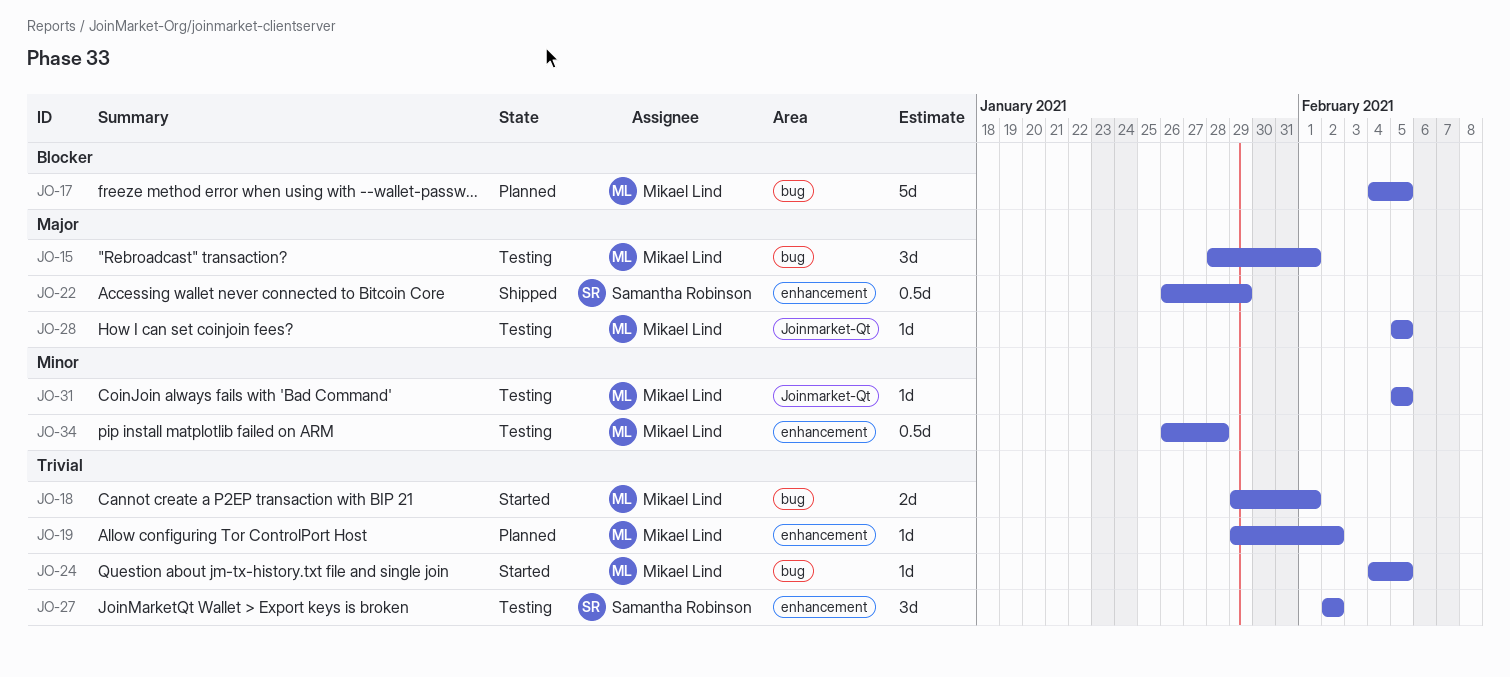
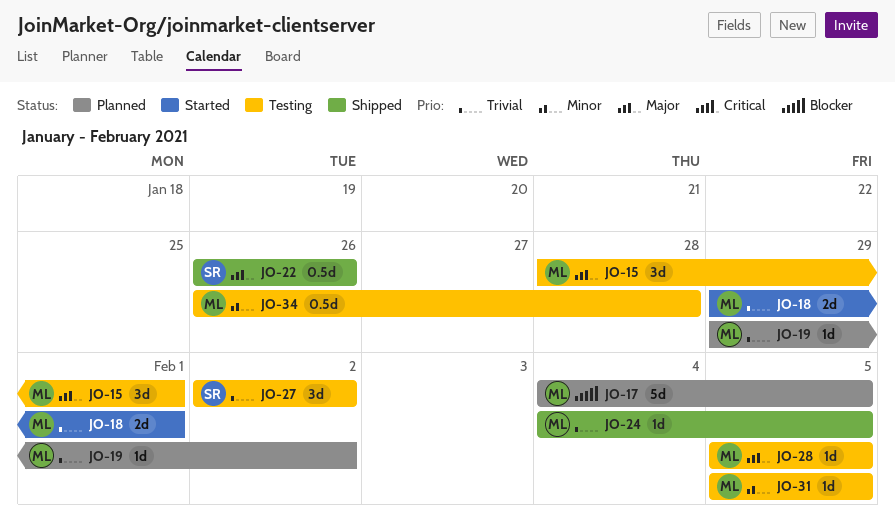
JO-22, due: Jan 29 -> Jan 26
JO-24, status: Started -> Shipped

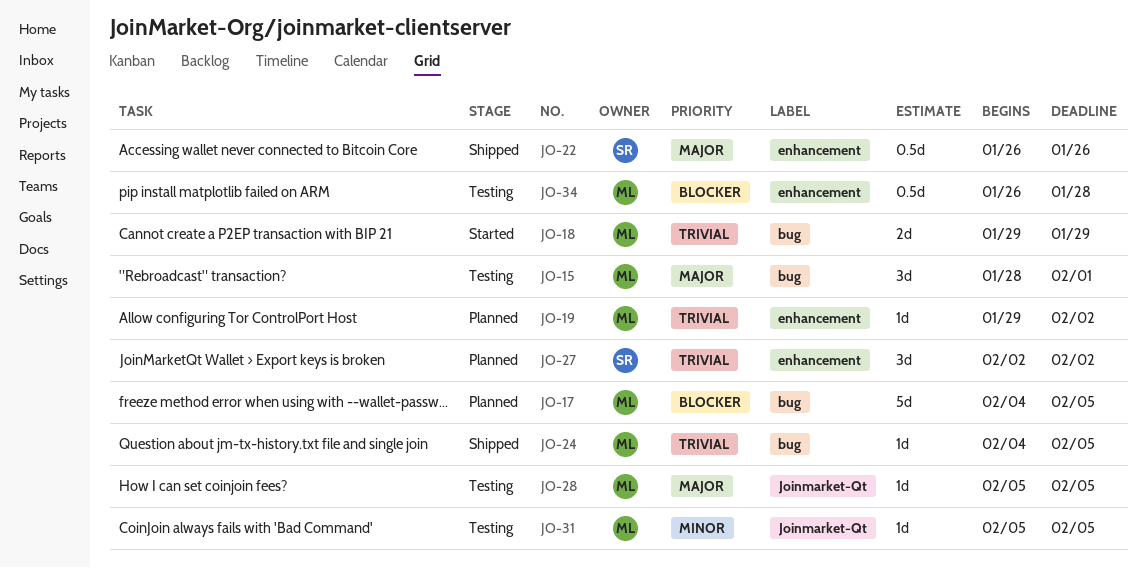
JO-18, due: Feb 1 -> Jan 29
JO-27, status: Testing -> Planned
JO-34, priority: Minor -> Blocker

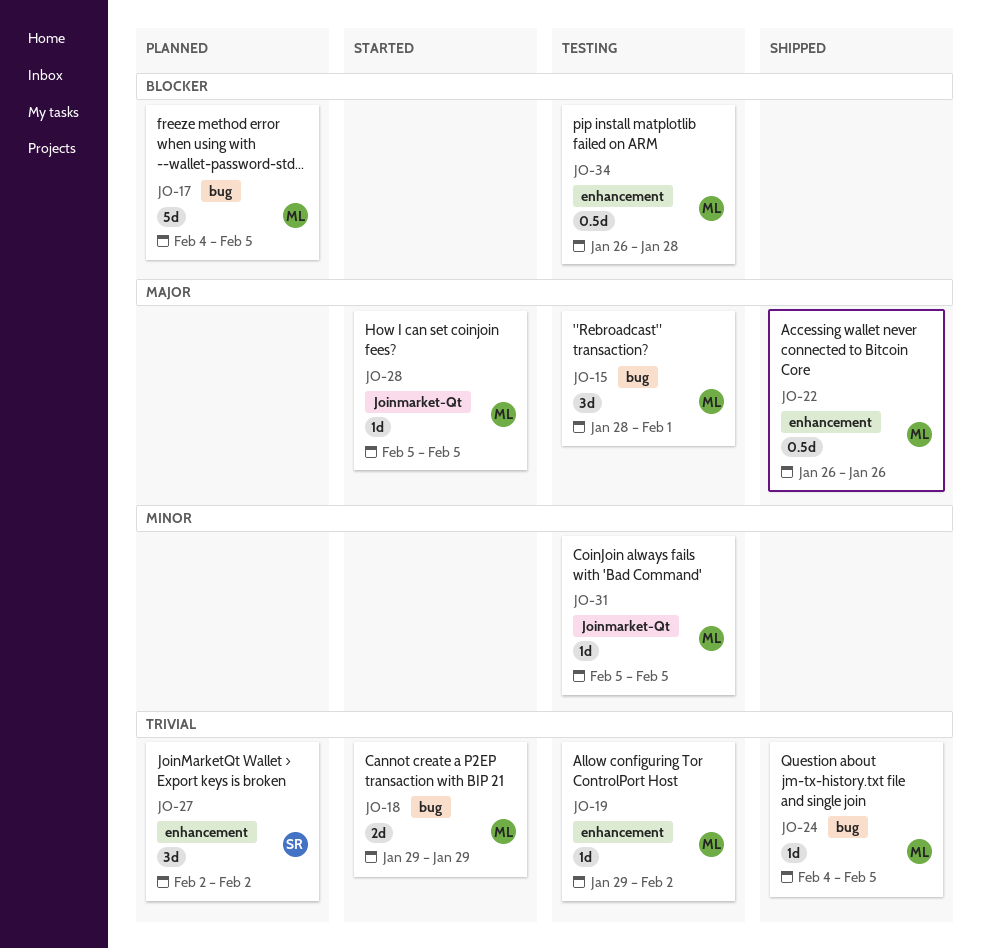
JO-19, status: Planned -> Testing
JO-22, owner: SR -> ML
JO-28, status: Testing -> Started

